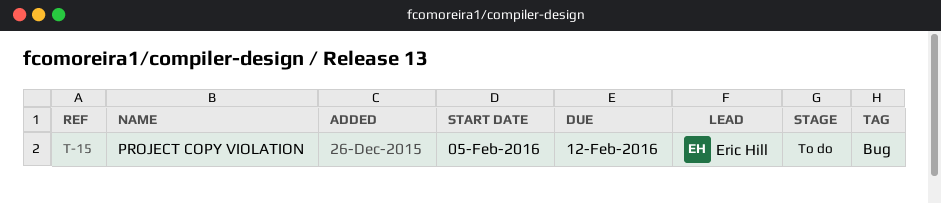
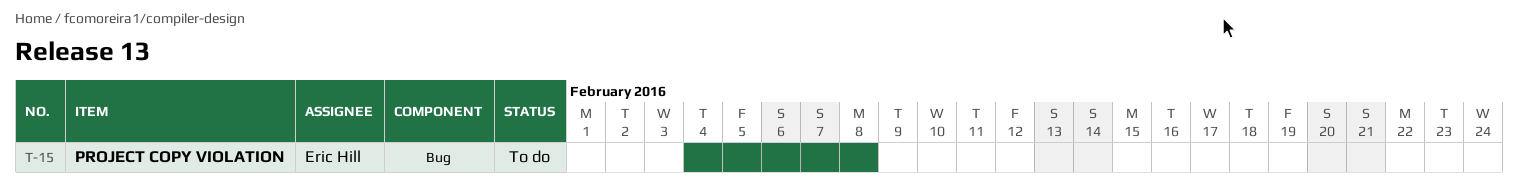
T-15, start: Feb 5 -> Feb 4
T-15, due: Feb 12 -> Feb 8

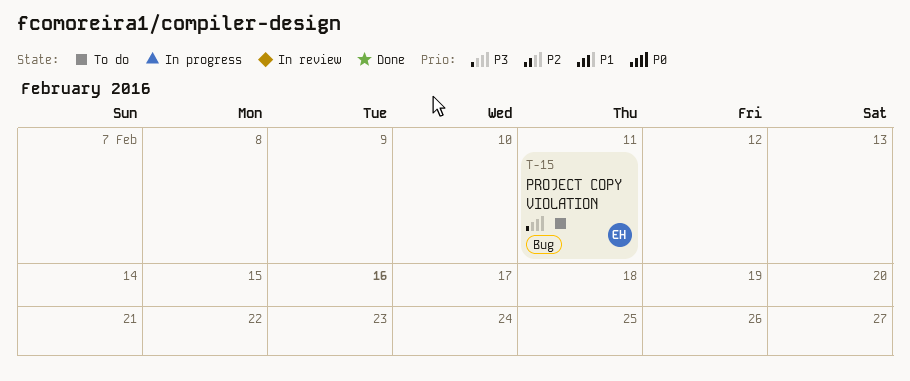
T-15, due: Feb 8 -> Feb 11

